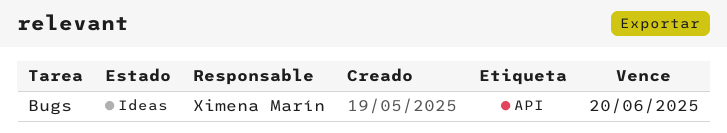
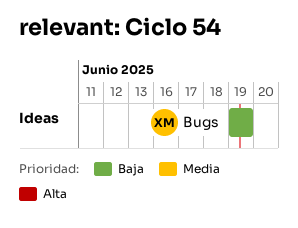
Bugs, due: Jun 20 -> Jun 19

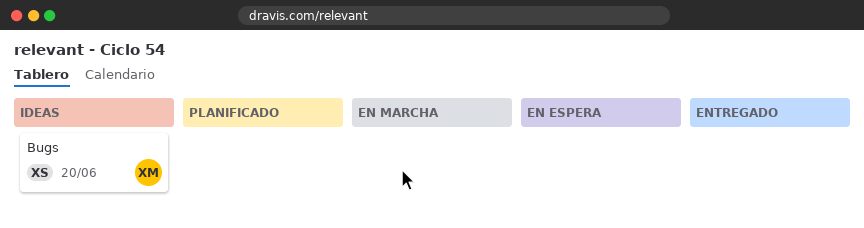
Bugs, due: Jun 19 -> Jun 20

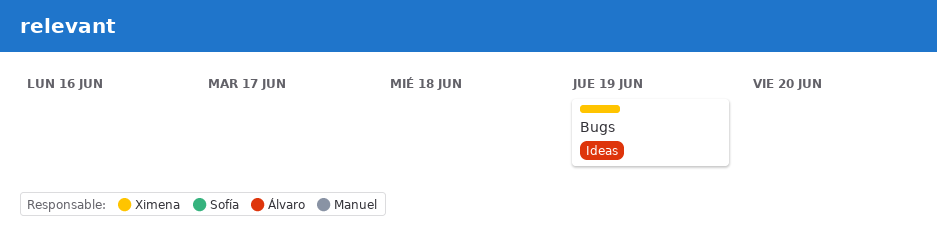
Bugs, due: Jun 20 -> Jun 19

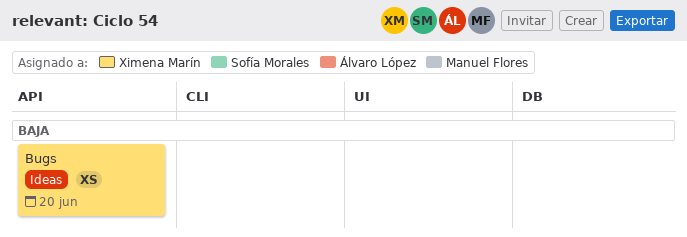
Bugs, due: Jun 19 -> Jun 20

